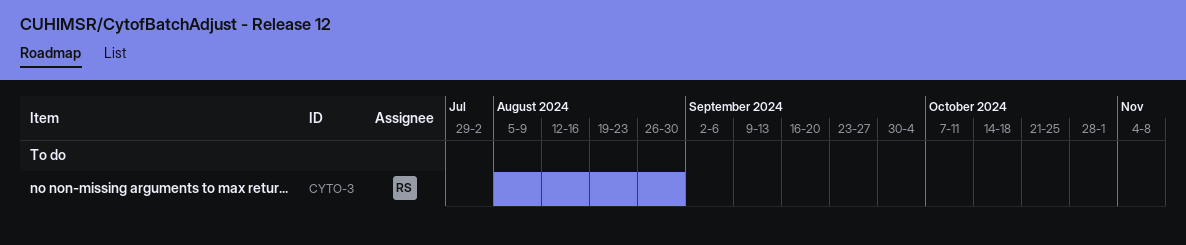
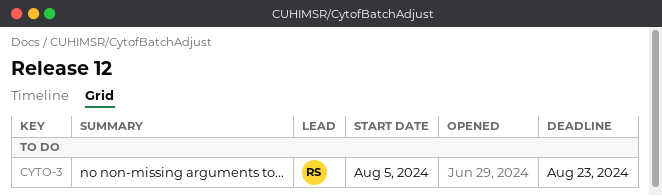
CYTO-3, due: Aug 30 -> Aug 23

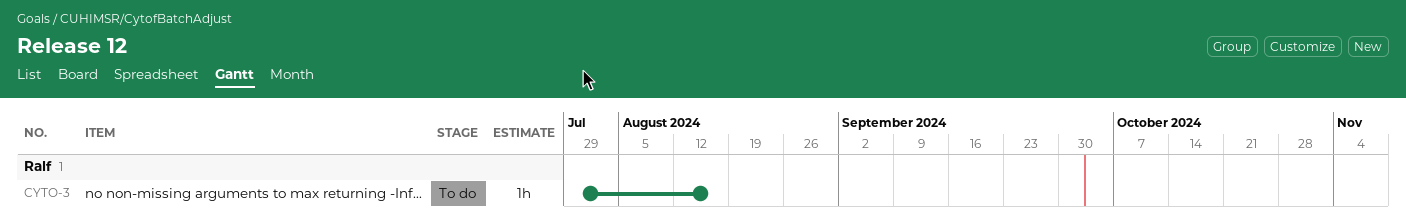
CYTO-3, start: Aug 5 -> Jul 29
CYTO-3, due: Aug 23 -> Aug 16

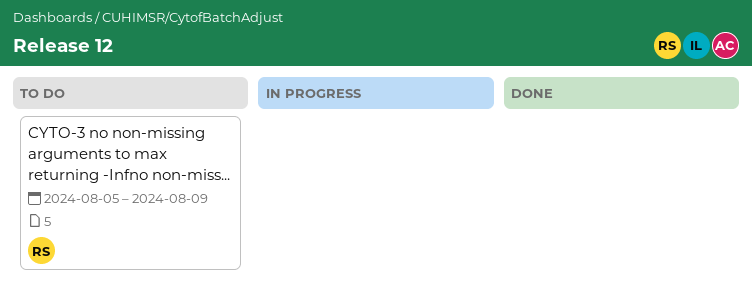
CYTO-3, start: Jul 29 -> Aug 5
CYTO-3, due: Aug 16 -> Aug 9

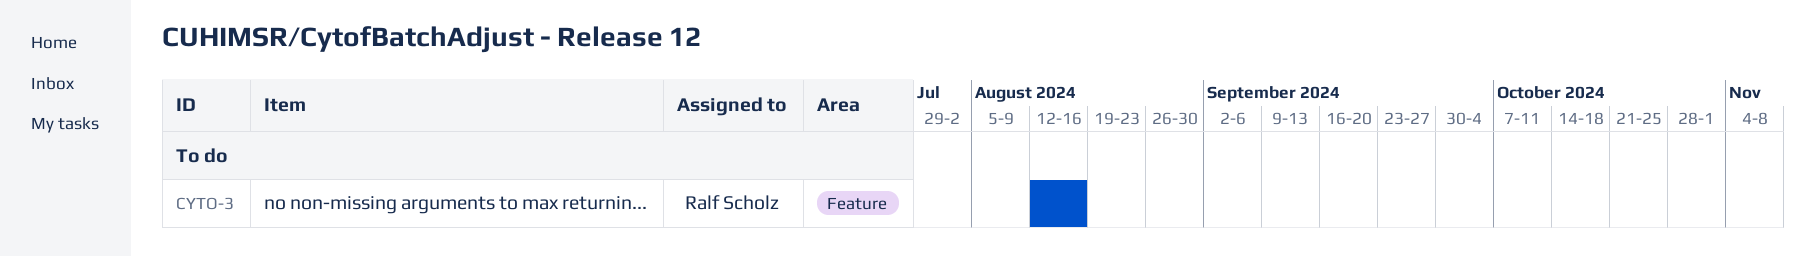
CYTO-3, start: Aug 5 -> Aug 12
CYTO-3, due: Aug 9 -> Aug 16

